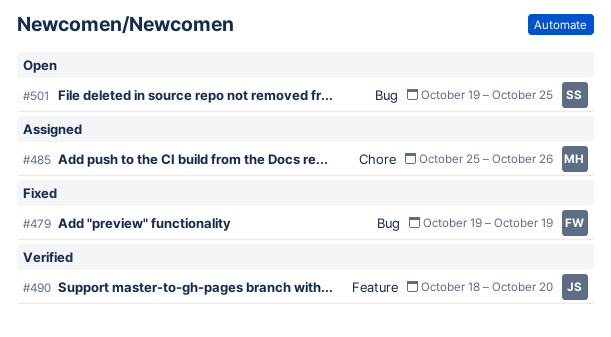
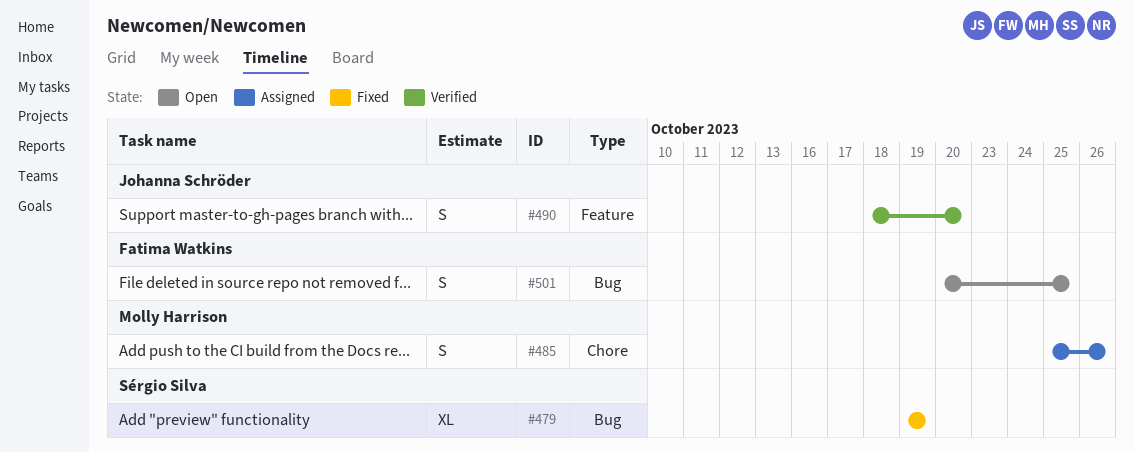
#479, owner: Fatima Watkins -> Sérgio Silva
#501, owner: Sérgio Silva -> Fatima Watkins
#501, start: Oct 19 -> Oct 20

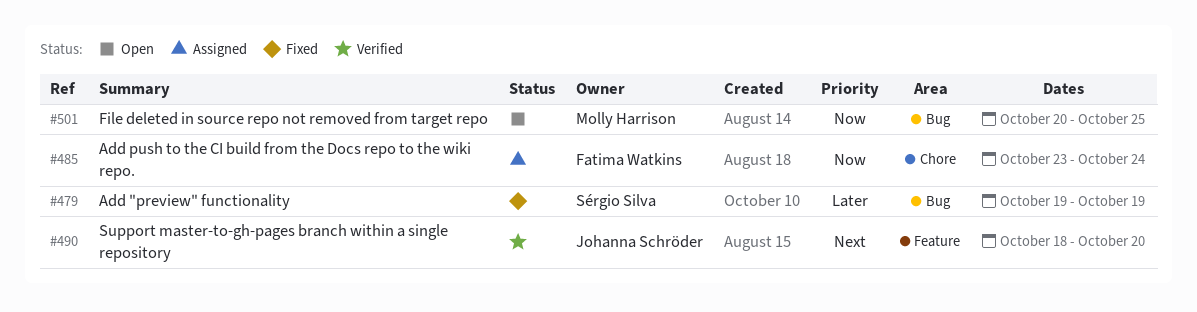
#485, owner: Molly Harrison -> Fatima Watkins
#485, start: Oct 25 -> Oct 23
#485, due: Oct 26 -> Oct 24
#501, owner: Fatima Watkins -> Molly Harrison

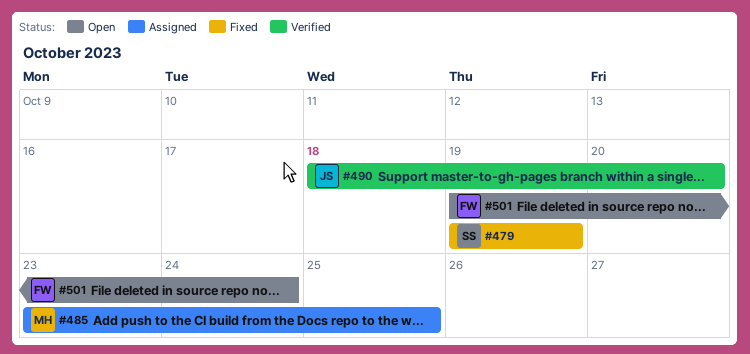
#485, owner: Fatima Watkins -> Molly Harrison
#485, due: Oct 24 -> Oct 25
#501, owner: Molly Harrison -> Fatima Watkins
#501, start: Oct 20 -> Oct 19
#501, due: Oct 25 -> Oct 24

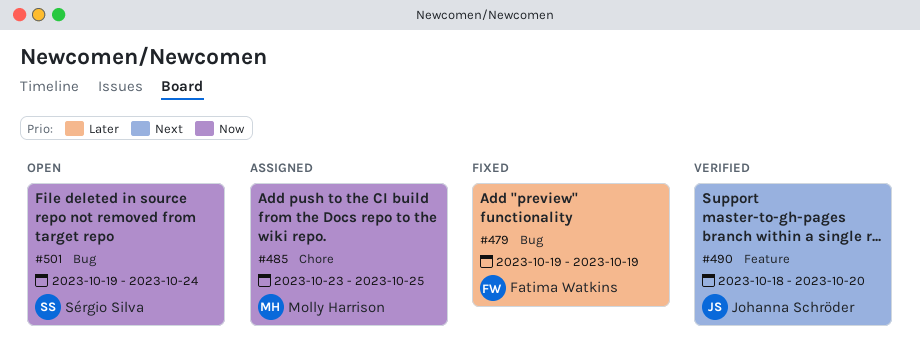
#479, owner: Sérgio Silva -> Fatima Watkins
#501, owner: Fatima Watkins -> Sérgio Silva

